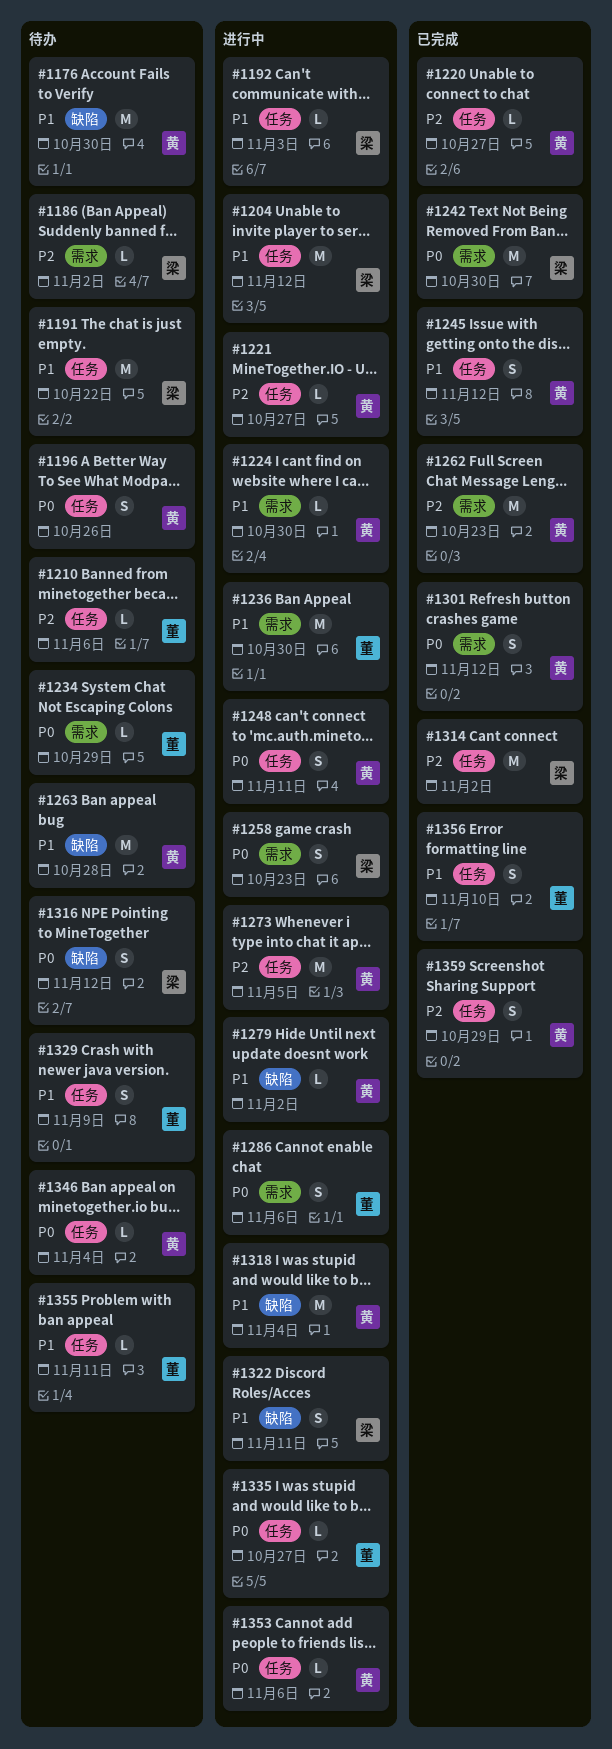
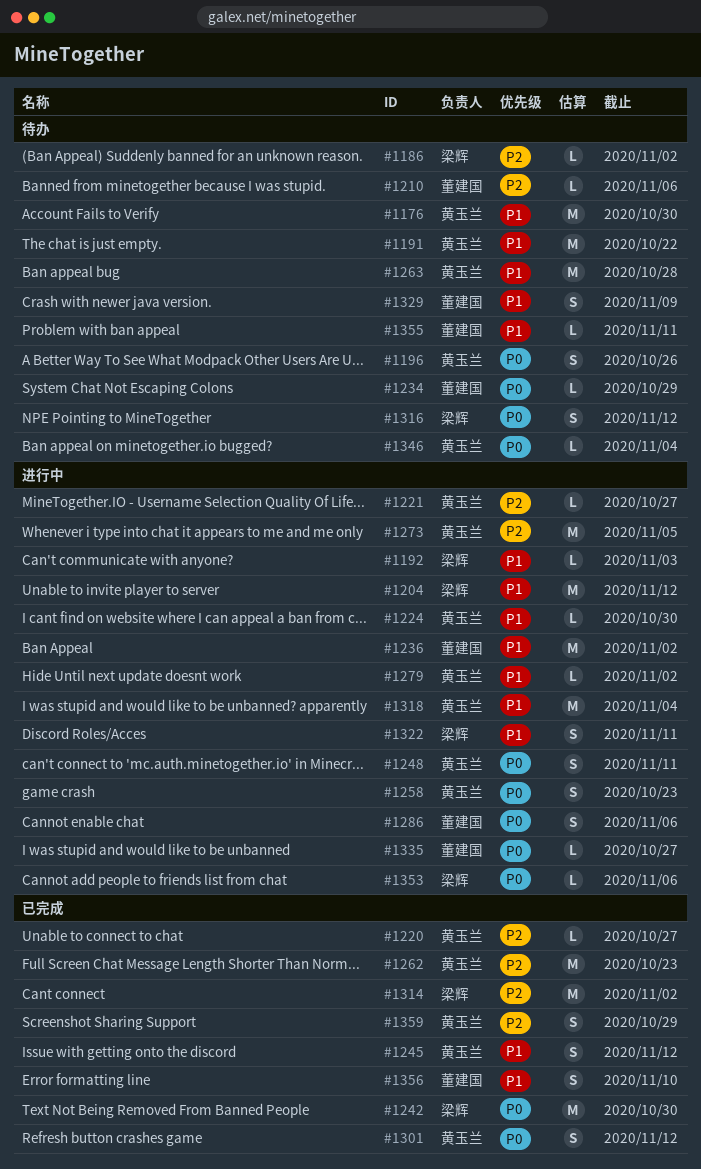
#1191, owner: 梁辉 -> 黄玉兰
#1236, due: Oct 30 -> Nov 2
#1258, owner: 梁辉 -> 黄玉兰
#1353, owner: 黄玉兰 -> 梁辉

